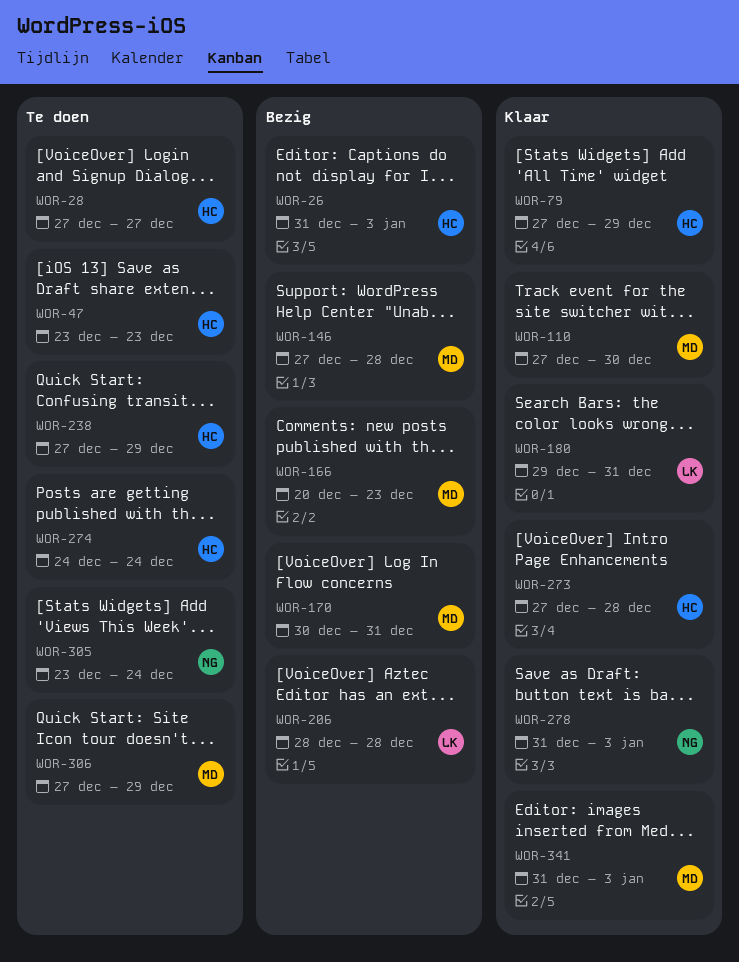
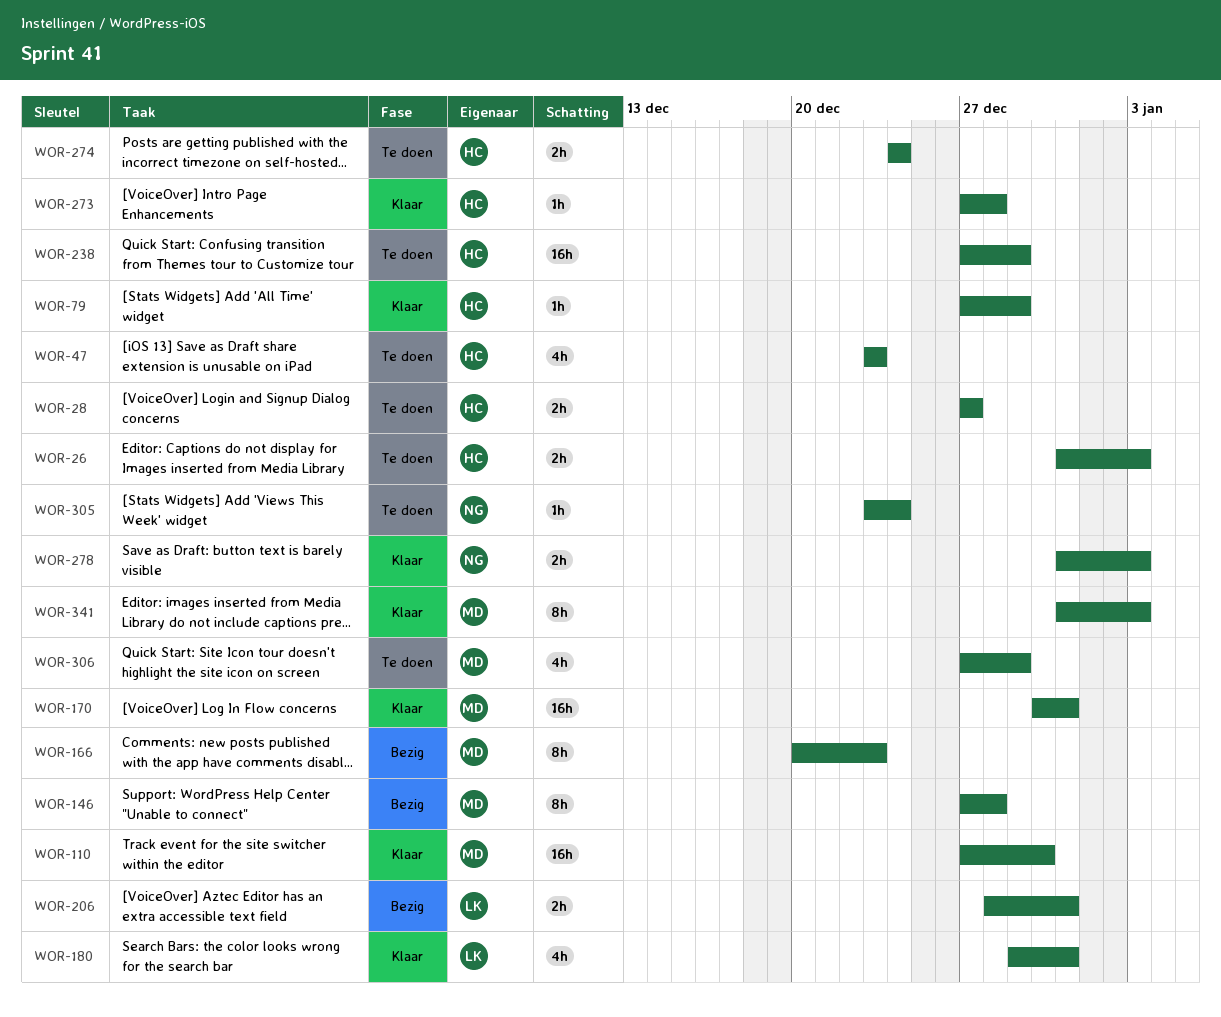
WOR-26, status: Bezig -> Te doen
WOR-170, status: Bezig -> Klaar
WOR-206, due: Dec 28 -> Dec 31

